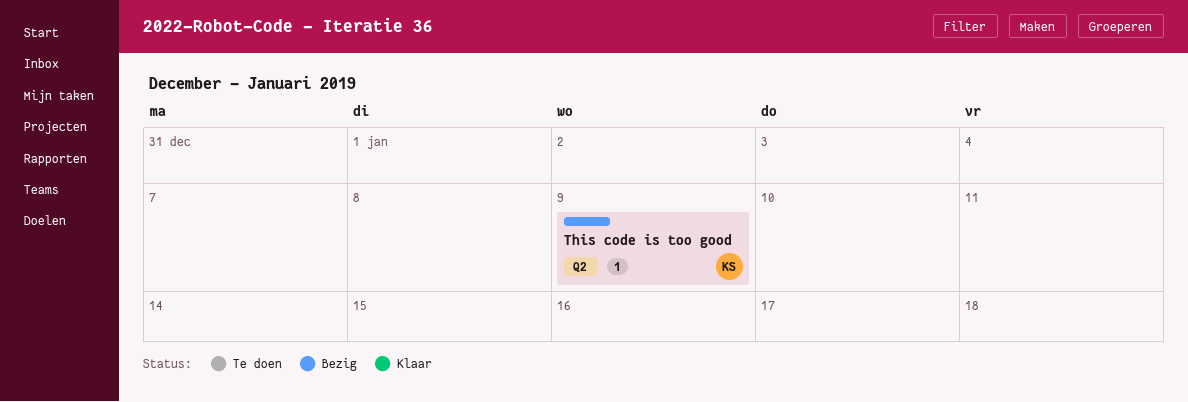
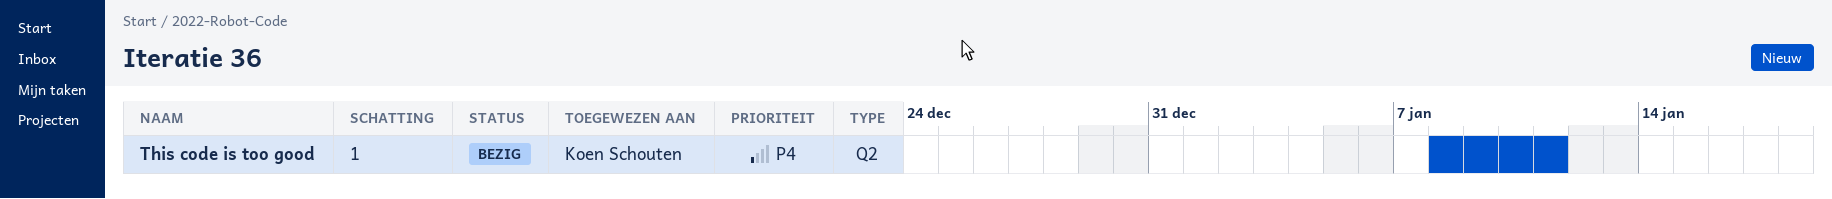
This code is too good, due: Jan 9 -> Jan 11

